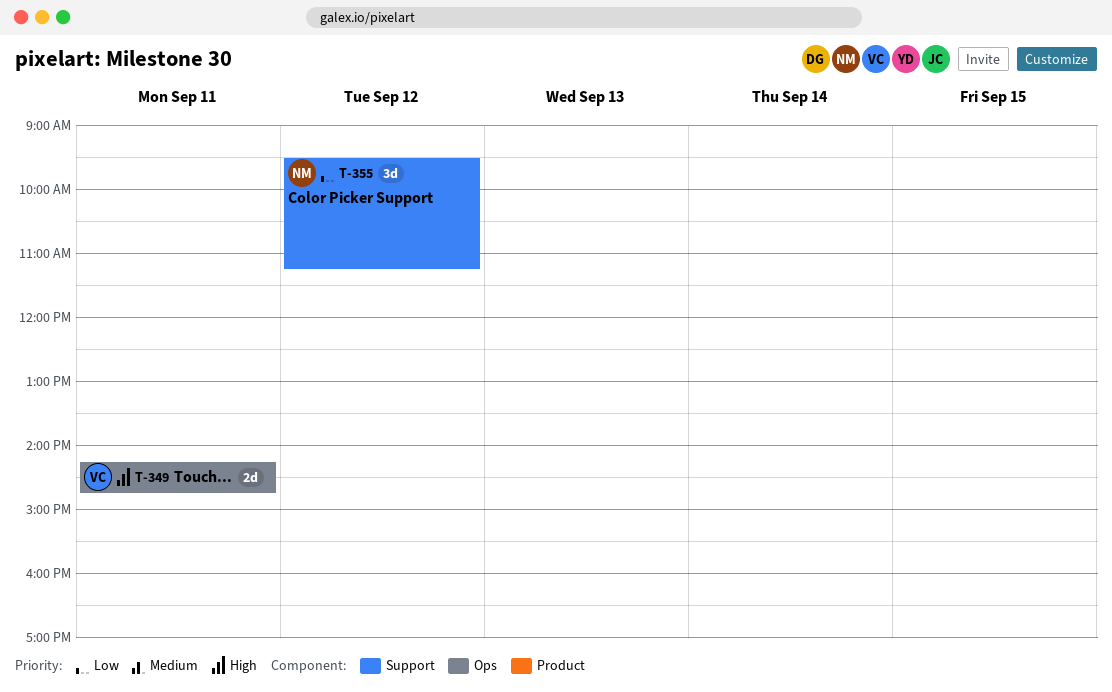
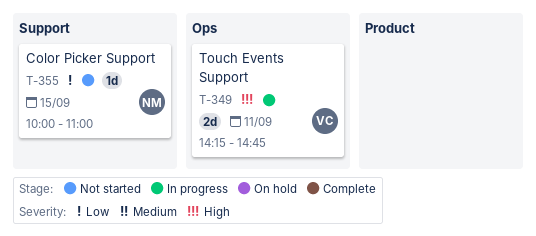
T-355, estimate: 3d -> 1d
T-355, day: Sep 12 -> Sep 15
T-355, begins: 09:30 -> 10:00
T-355, ends: 11:15 -> 11:00

